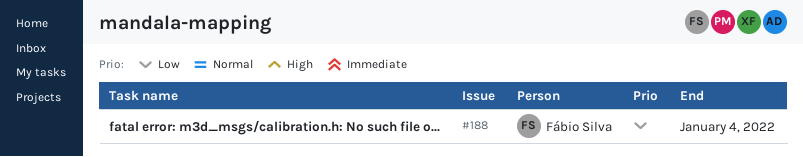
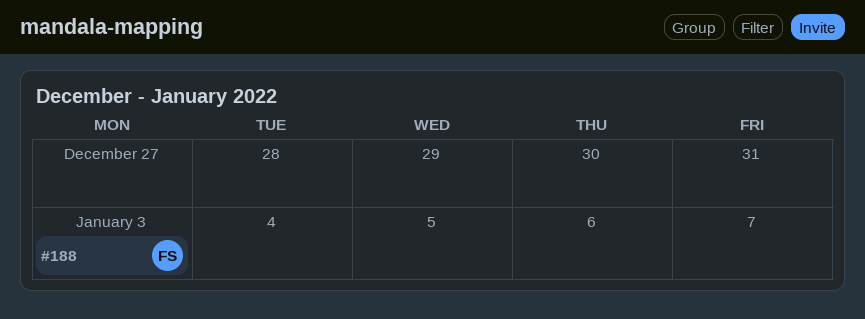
#188, due: Jan 4 -> Jan 3

